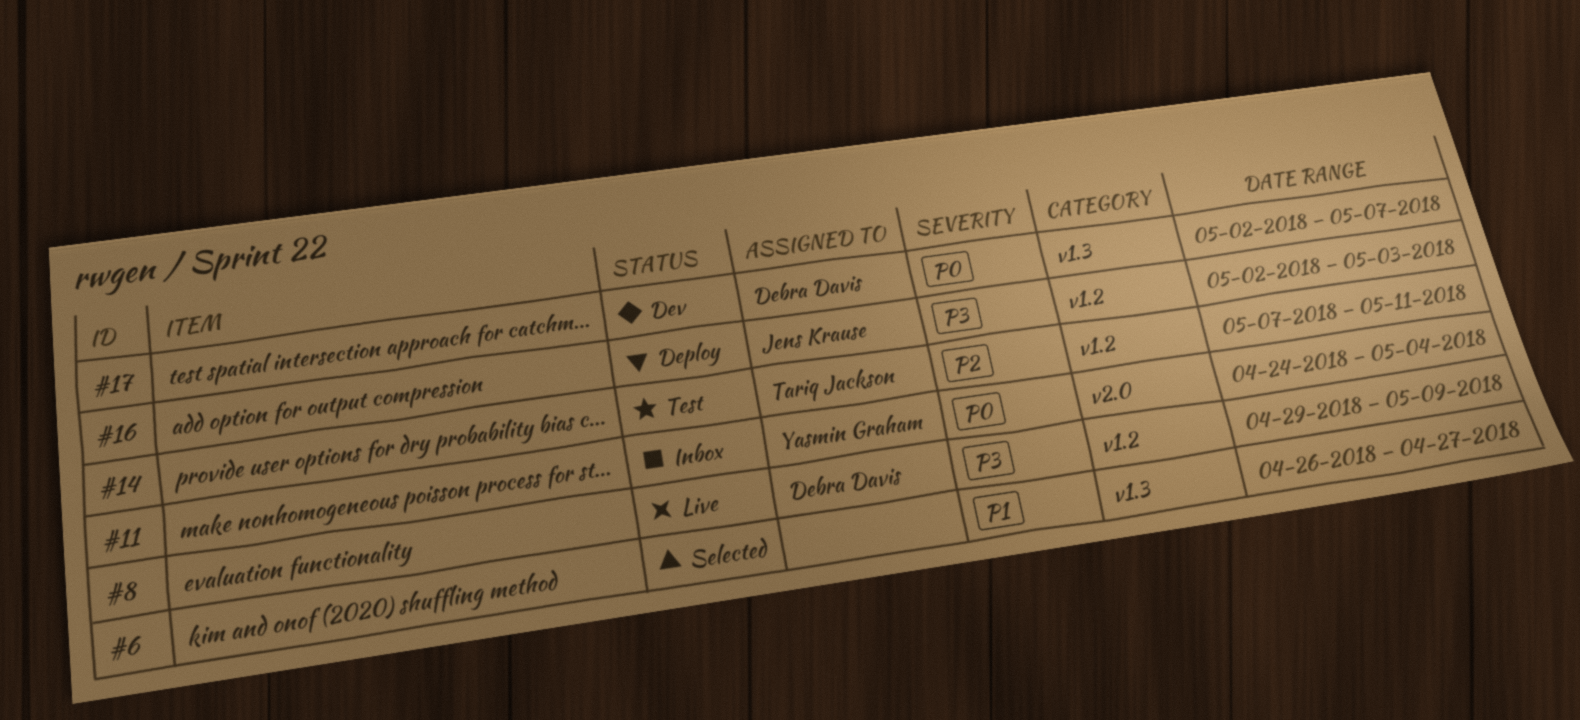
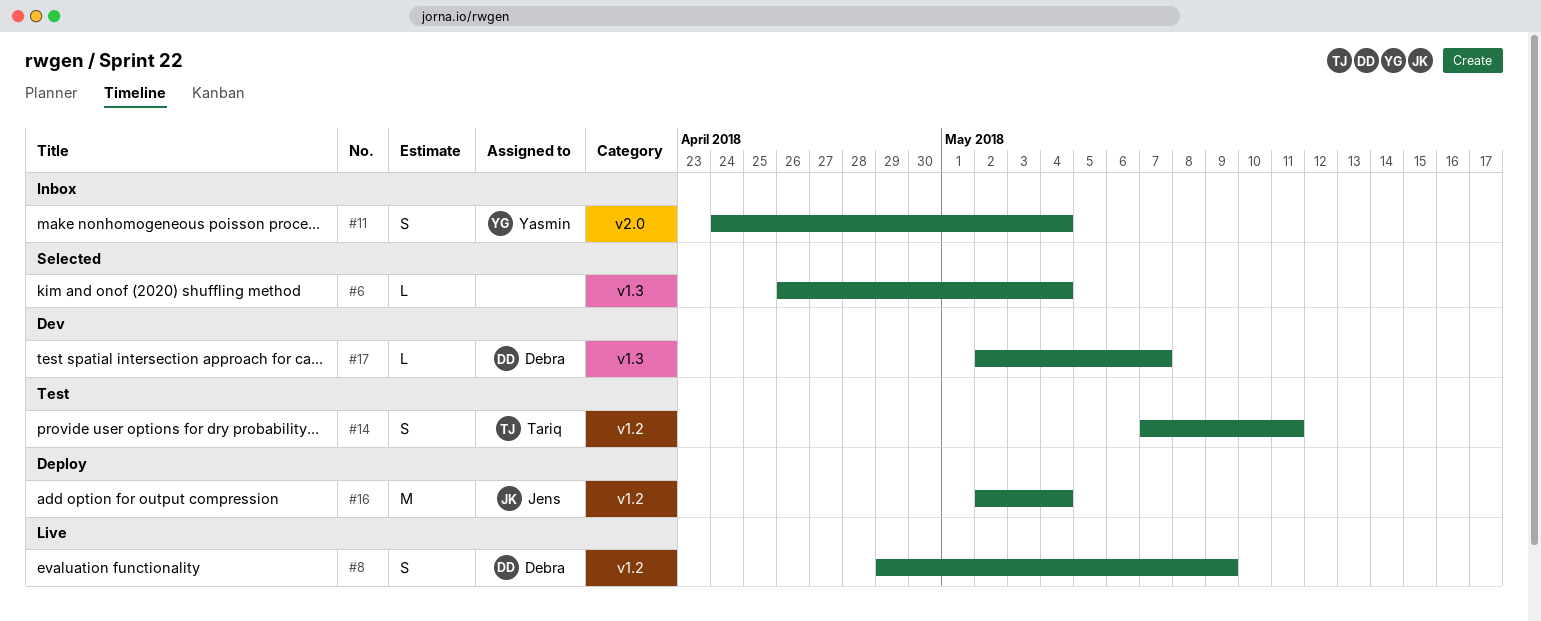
#6, due: Apr 27 -> May 4
#16, due: May 3 -> May 4

